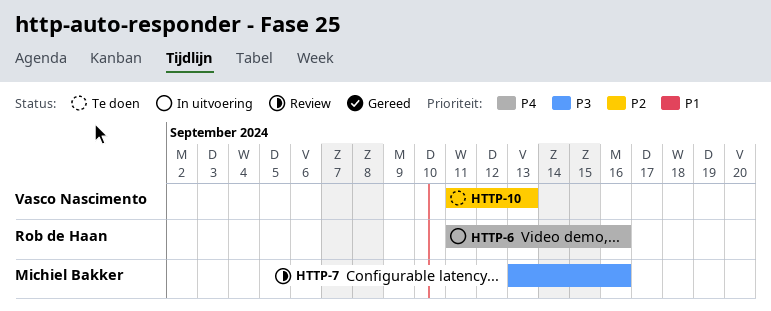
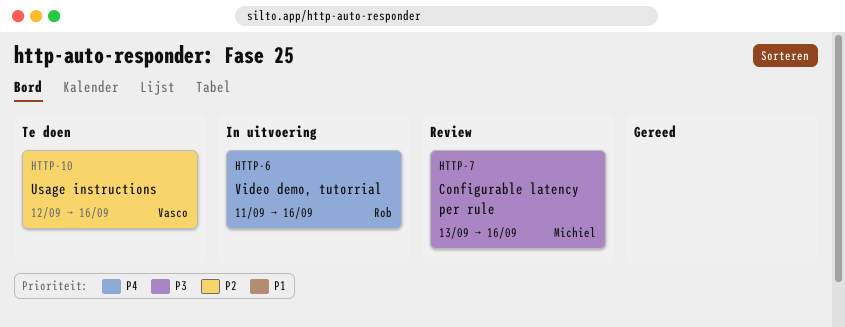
HTTP-10, start: Sep 11 -> Sep 12
HTTP-10, due: Sep 13 -> Sep 16

